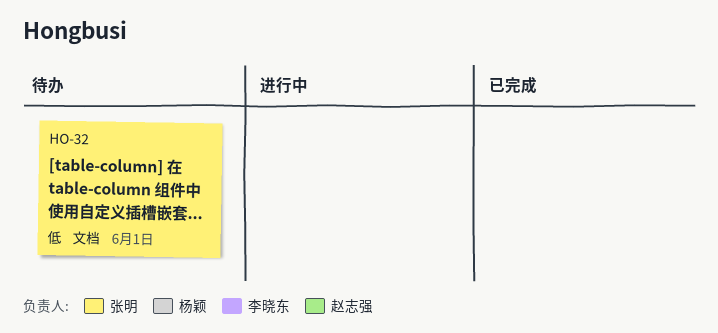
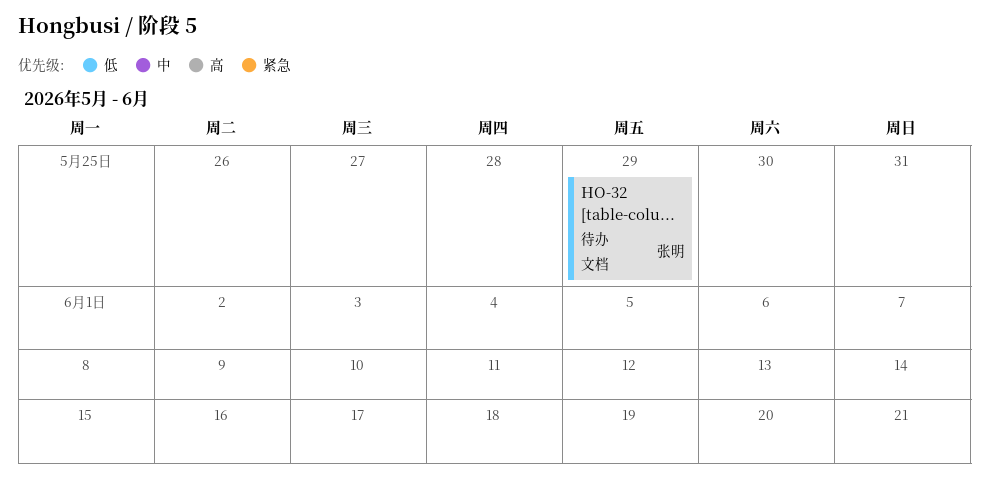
HO-32, due: Jun 1 -> May 29

